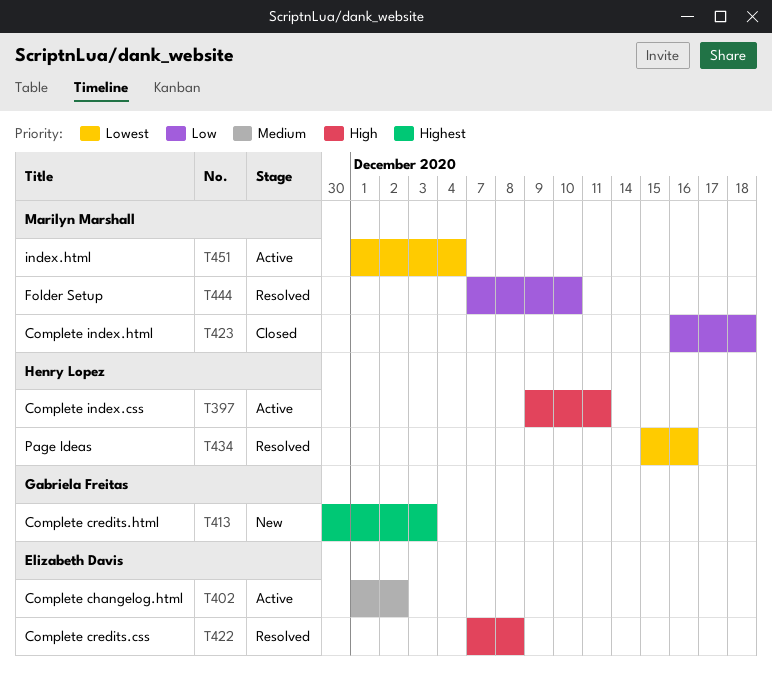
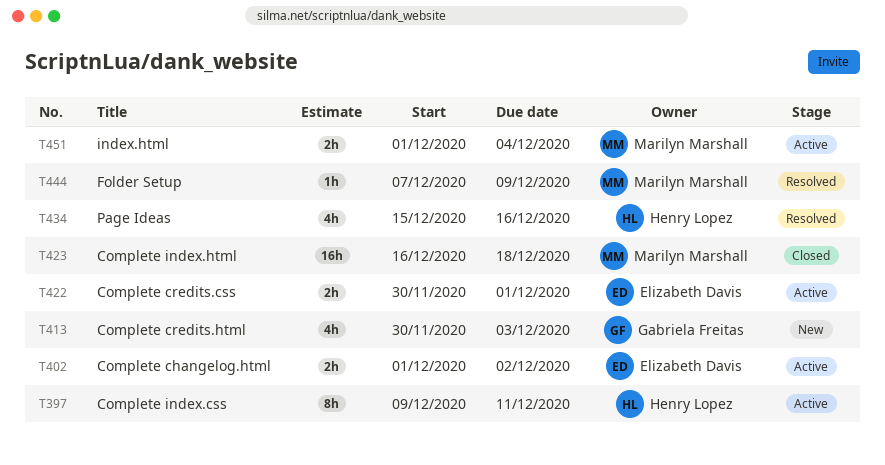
T422, status: Resolved -> Active
T422, start: Dec 7 -> Nov 30
T422, due: Dec 8 -> Dec 1
T444, due: Dec 10 -> Dec 9

